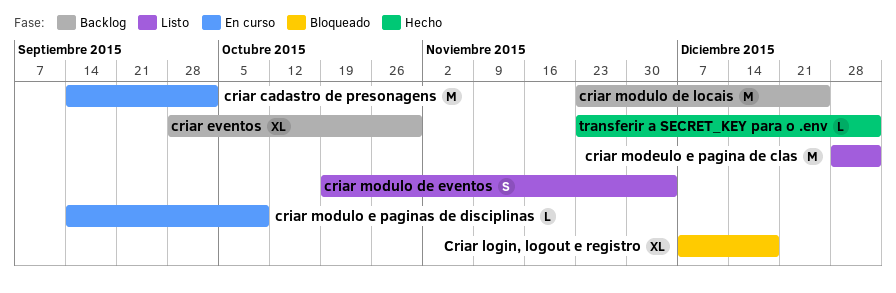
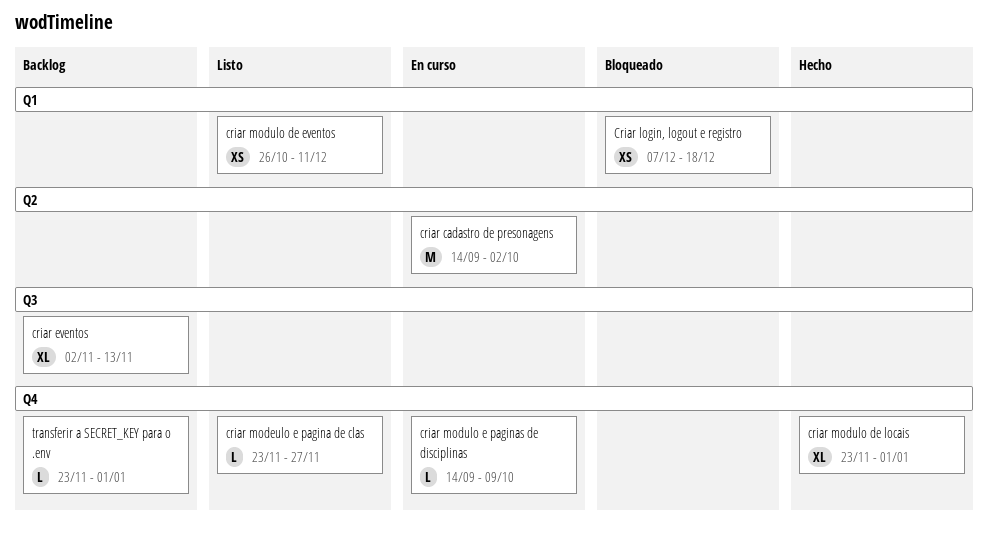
criar eventos, start: Sep 28 -> Nov 2
criar eventos, due: Oct 30 -> Nov 13
Criar login, logout e registro, estimate: XL -> XS
criar modeulo e pagina de clas, estimate: M -> L
criar modeulo e pagina de clas, start: Dec 28 -> Nov 23
criar modeulo e pagina de clas, due: Jan 1 -> Nov 27
criar modulo de eventos, estimate: S -> XS
criar modulo de eventos, start: Oct 19 -> Oct 26
criar modulo de eventos, due: Dec 4 -> Dec 11
criar modulo de locais, status: Backlog -> Hecho
criar modulo de locais, estimate: M -> XL
criar modulo de locais, due: Dec 25 -> Jan 1
transferir a SECRET_KEY para o .env, status: Hecho -> Backlog

